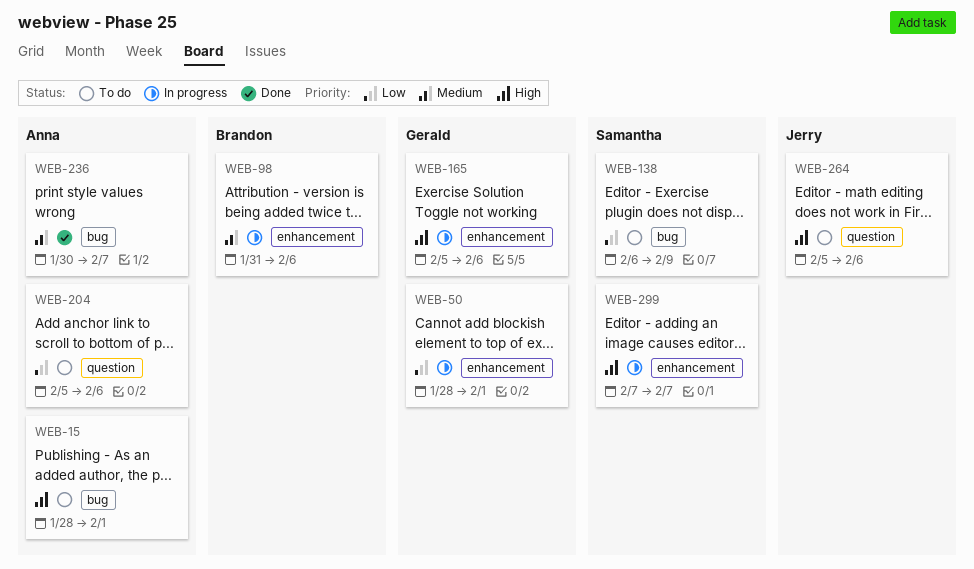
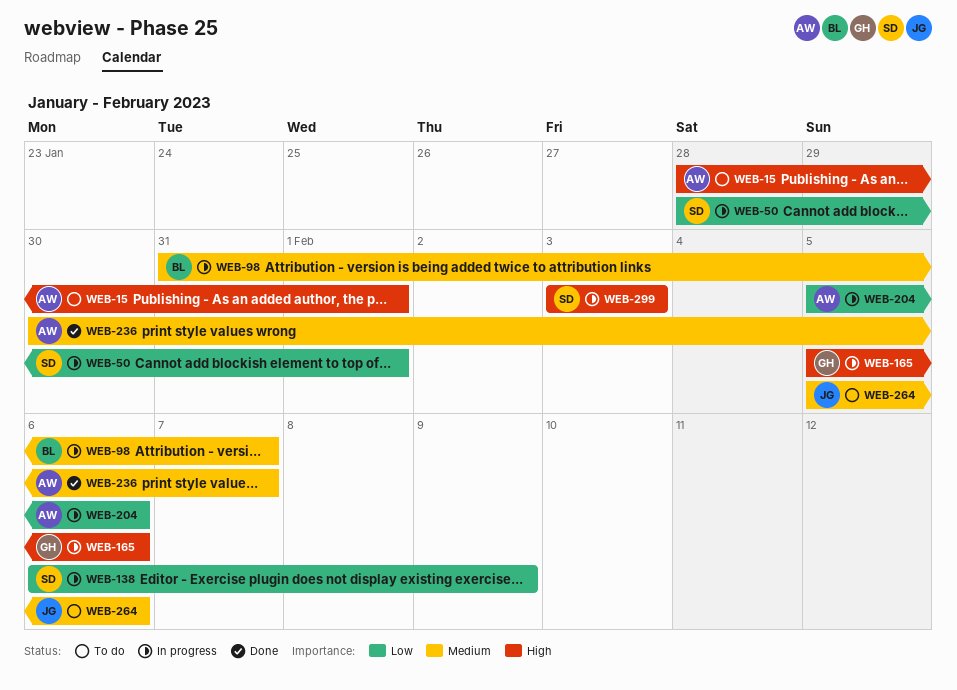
WEB-50, owner: Gerald -> Samantha
WEB-98, due: Feb 6 -> Feb 7
WEB-138, status: To do -> In progress
WEB-204, status: To do -> In progress
WEB-264, priority: High -> Medium
WEB-299, start: Feb 7 -> Feb 3
WEB-299, due: Feb 7 -> Feb 3

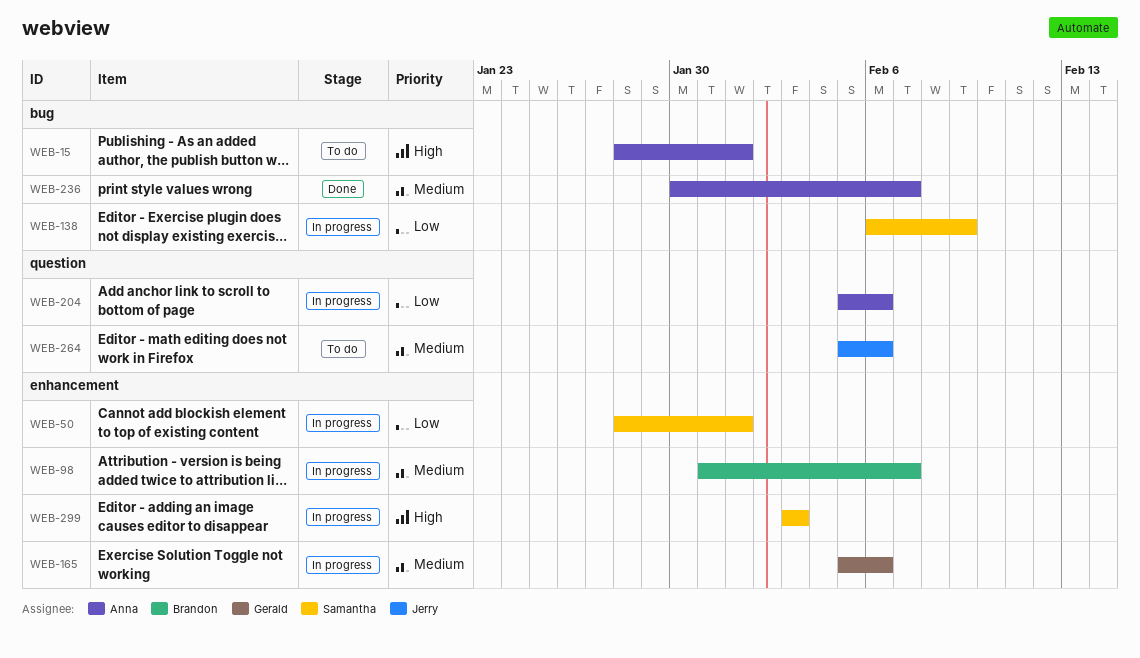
WEB-165, priority: High -> Medium

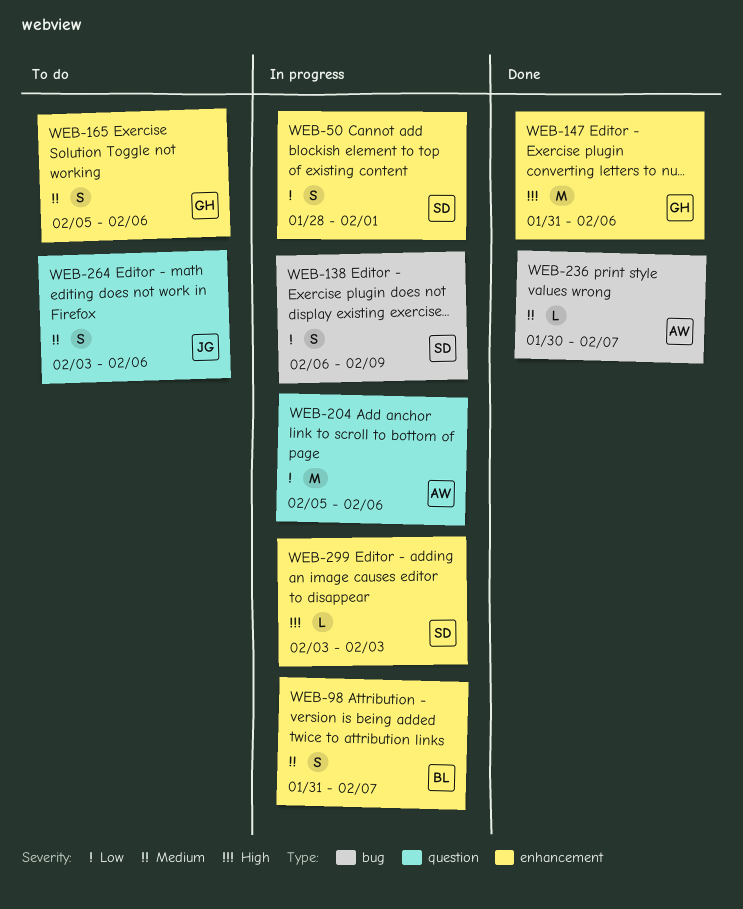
WEB-15: present -> none
WEB-147: none -> present
WEB-165, status: In progress -> To do
WEB-264, start: Feb 5 -> Feb 3

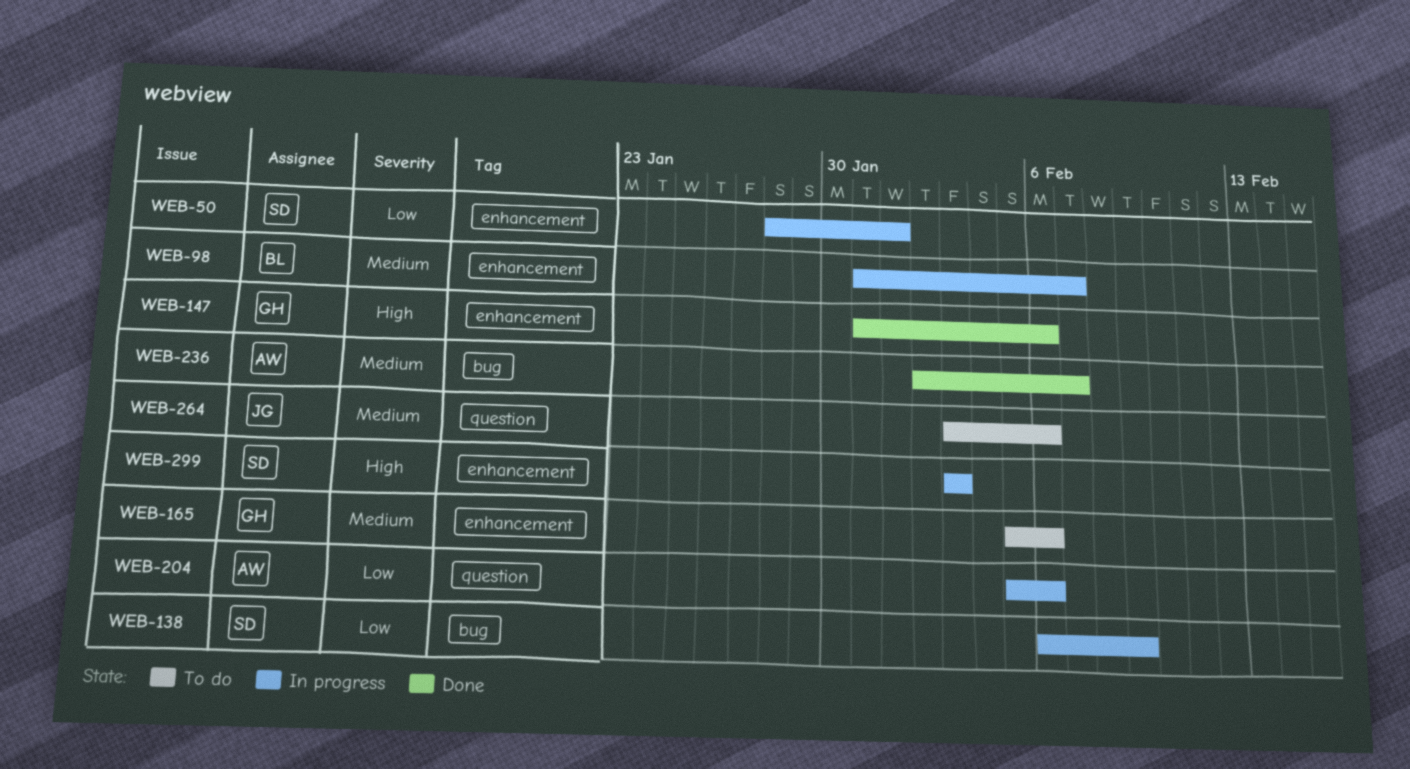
WEB-236, start: Jan 30 -> Feb 2

